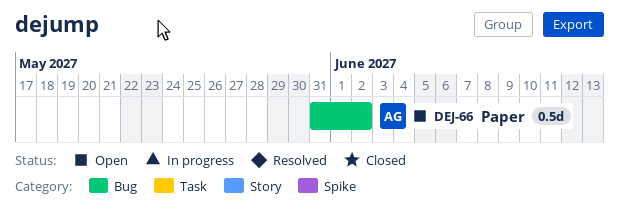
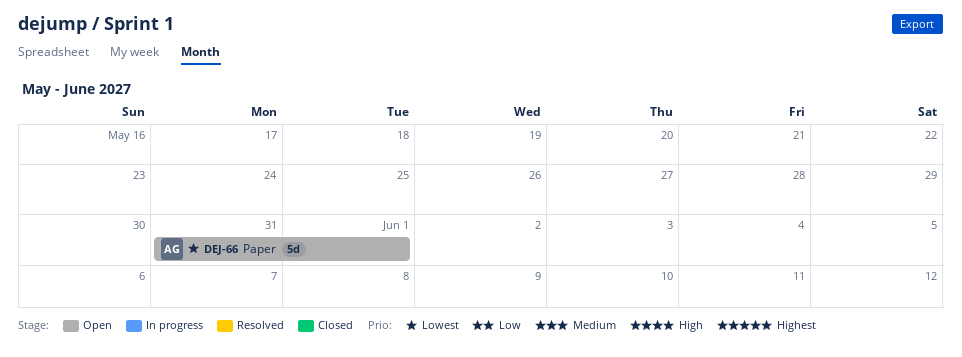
DEJ-66, estimate: 0.5d -> 5d
DEJ-66, due: Jun 2 -> Jun 1

